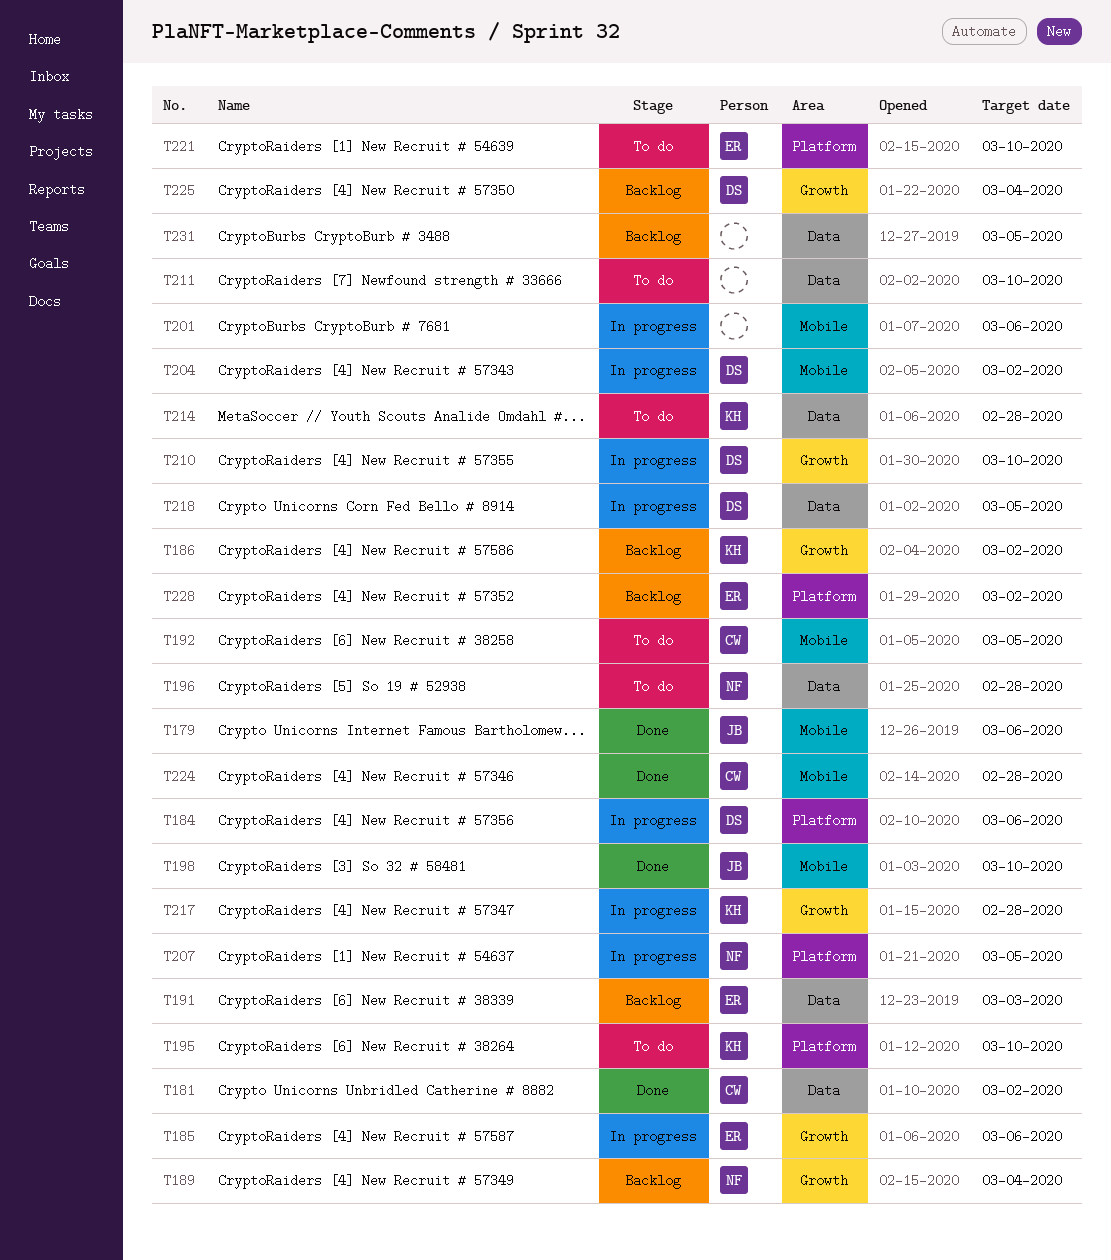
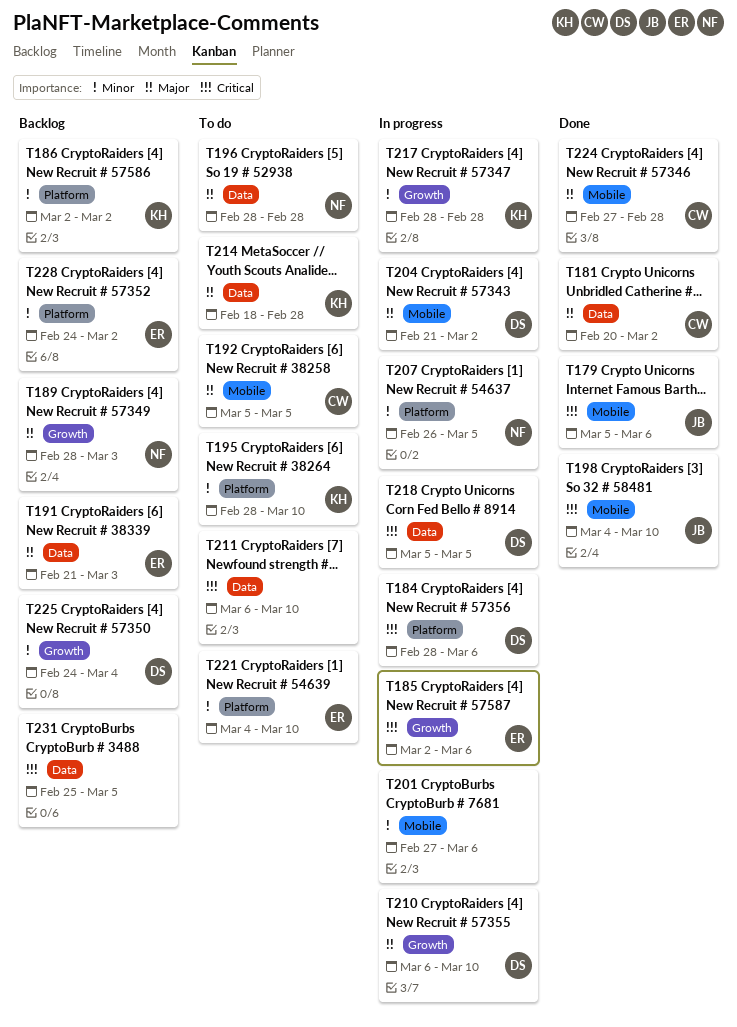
T186, label: Growth -> Platform
T189, due: Mar 4 -> Mar 3

